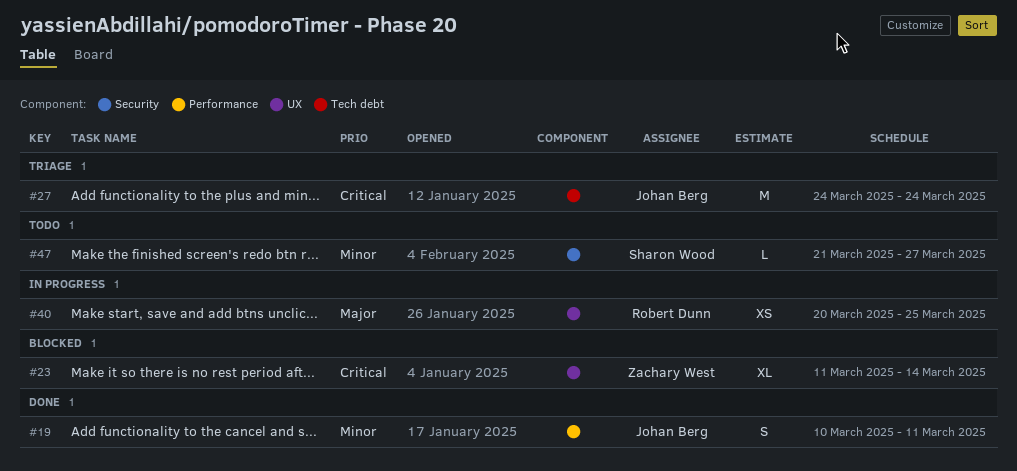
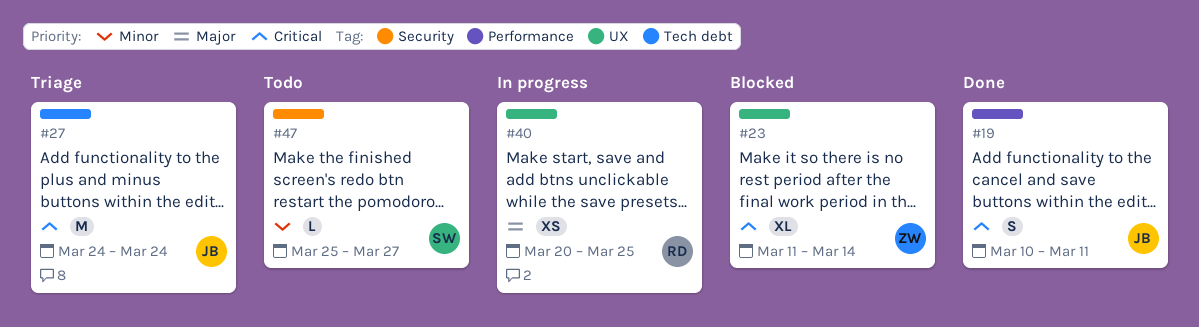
#19, priority: Minor -> Critical
#47, start: Mar 21 -> Mar 25

